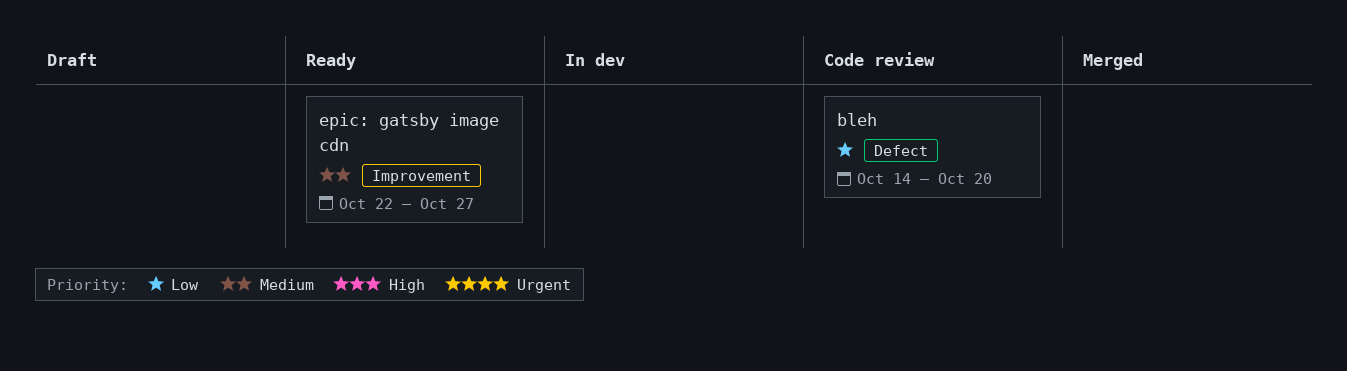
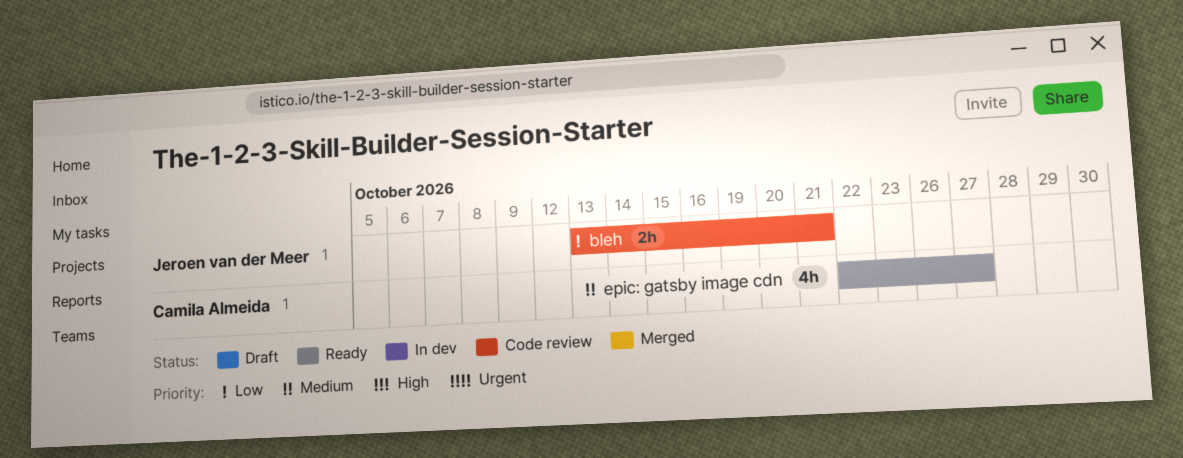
bleh, start: Oct 14 -> Oct 13
bleh, due: Oct 20 -> Oct 21

